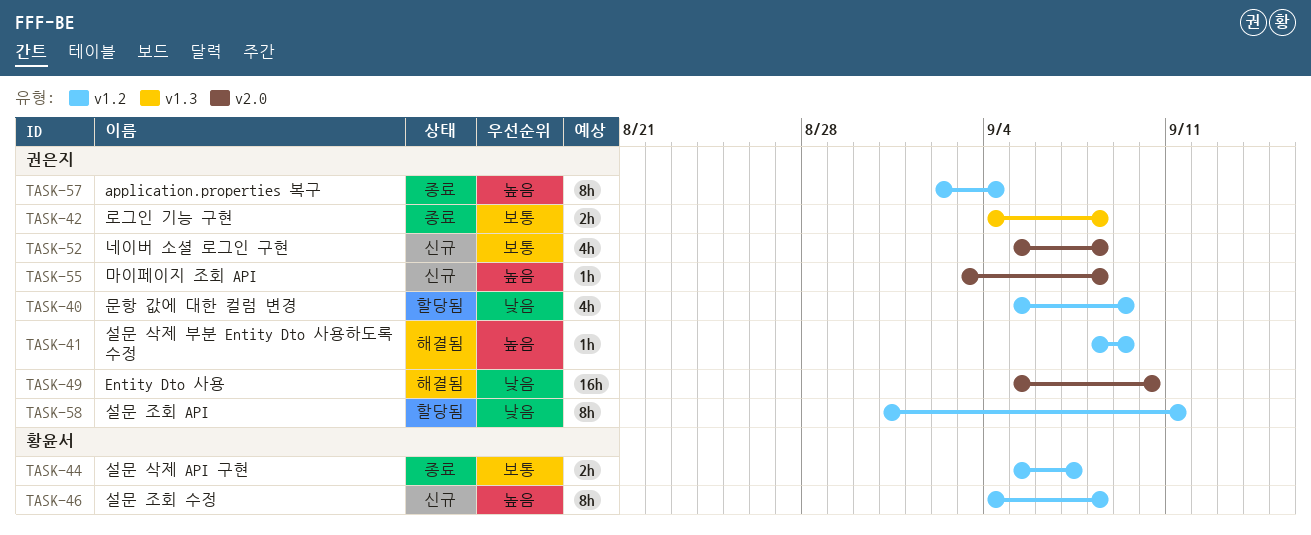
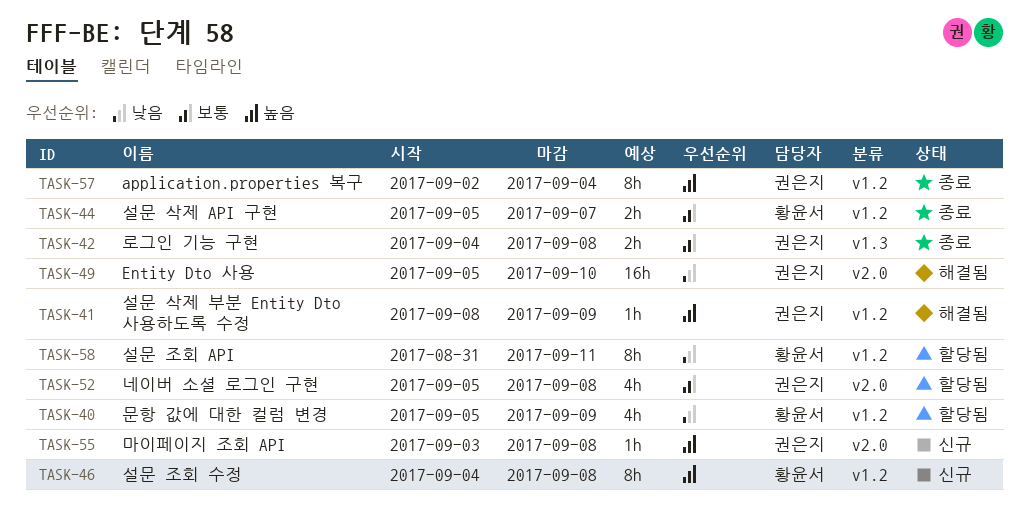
TASK-40, owner: 권은지 -> 황윤서
TASK-52, status: 신규 -> 할당됨
TASK-58, owner: 권은지 -> 황윤서

